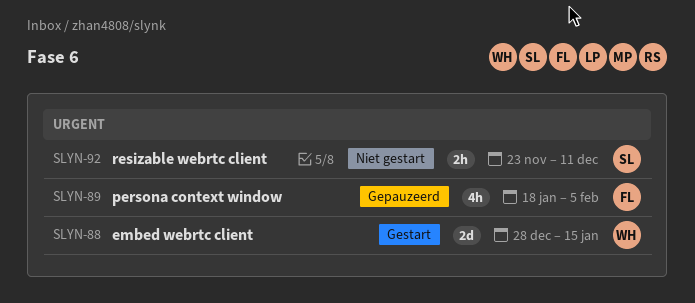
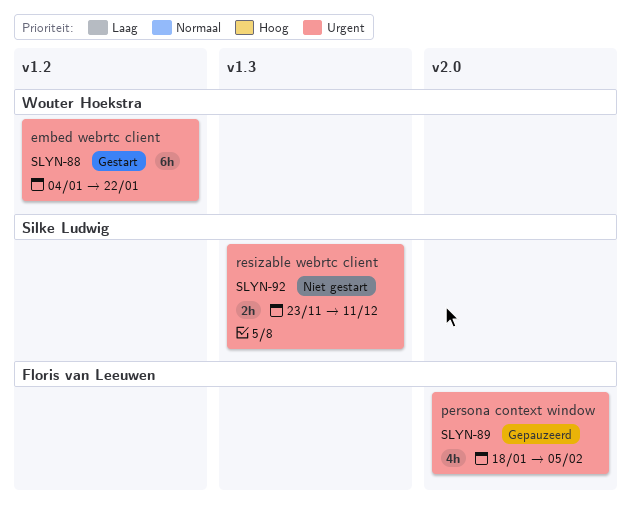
SLYN-88, estimate: 2d -> 6h
SLYN-88, start: Dec 28 -> Jan 4
SLYN-88, due: Jan 15 -> Jan 22

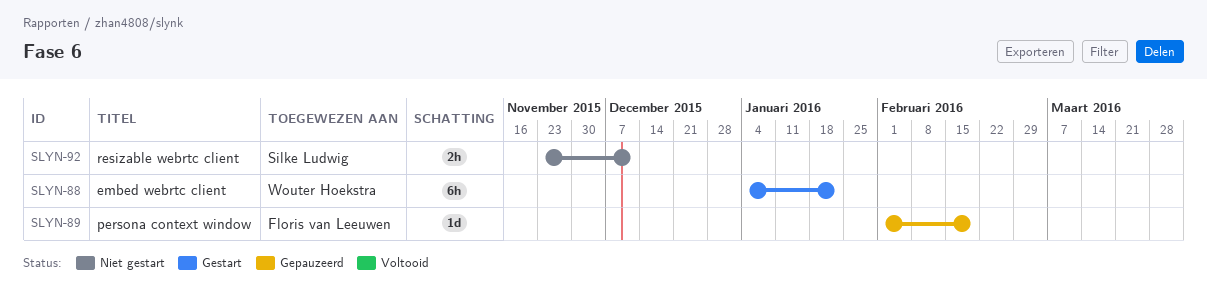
SLYN-89, estimate: 4h -> 1d
SLYN-89, start: Jan 18 -> Feb 1
SLYN-89, due: Feb 5 -> Feb 19

